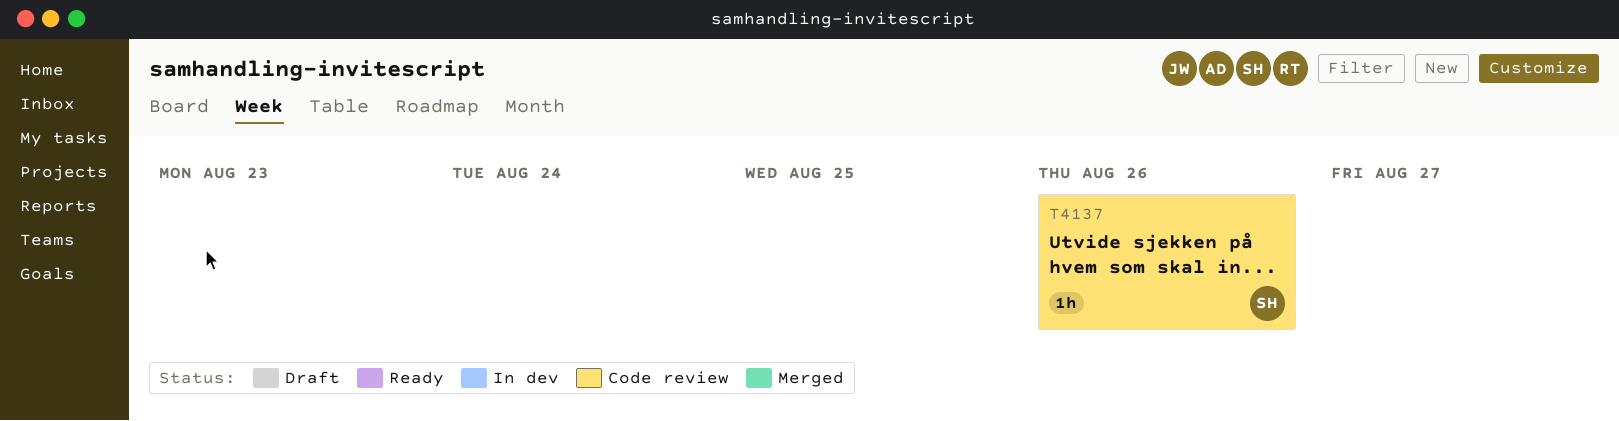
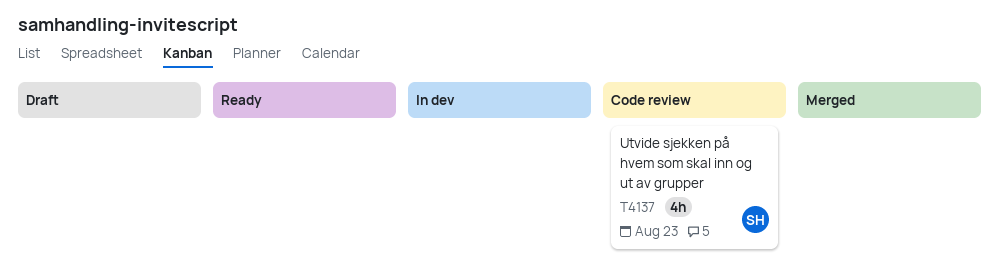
T4137, estimate: 1h -> 4h
T4137, due: Aug 26 -> Aug 23

